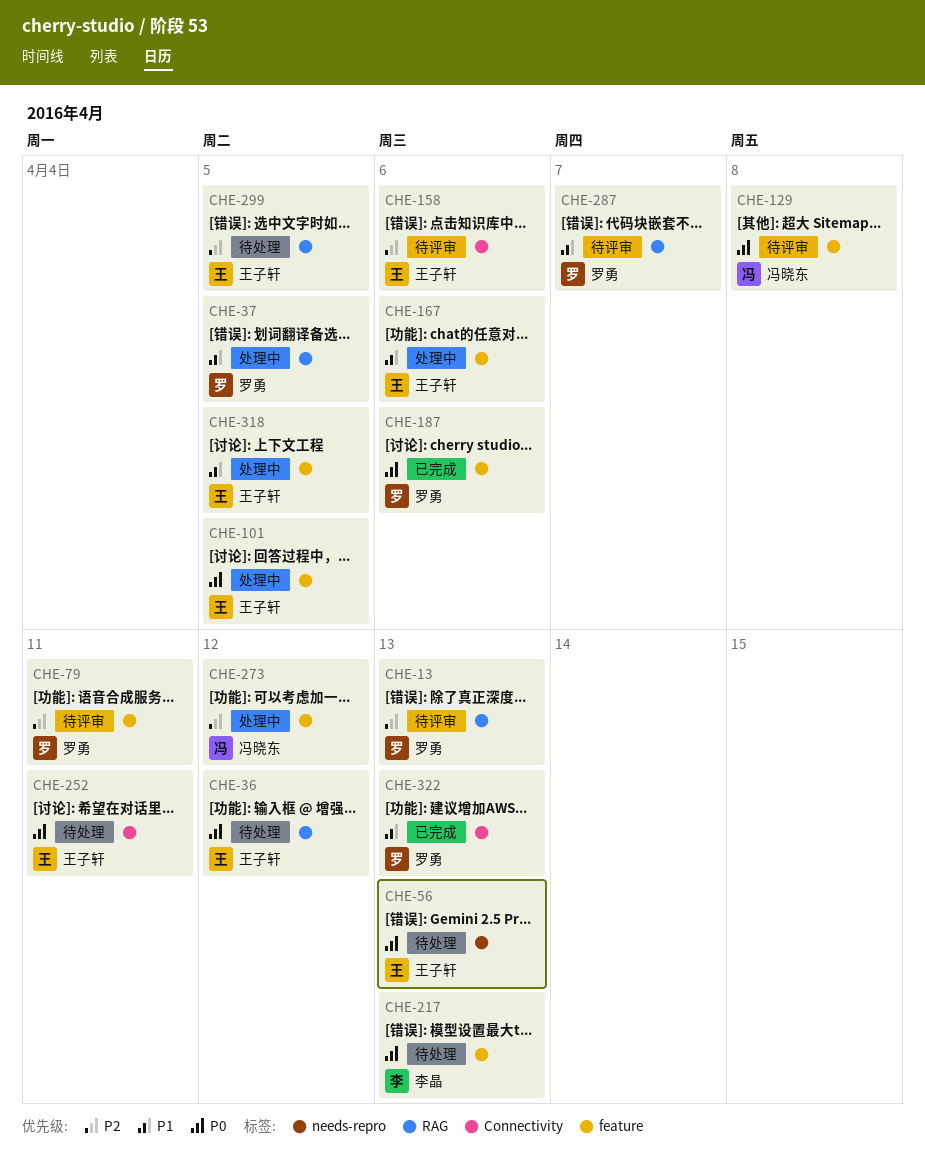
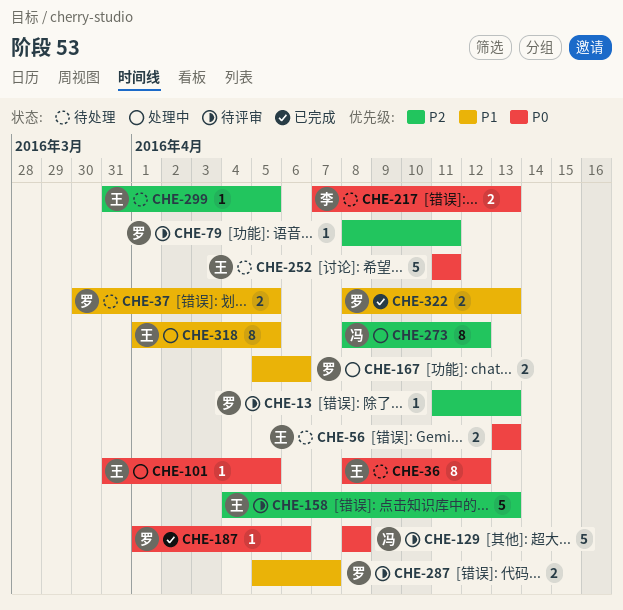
CHE-37, status: 处理中 -> 待处理
CHE-158, due: Apr 6 -> Apr 13
CHE-167, owner: 王子轩 -> 罗勇

